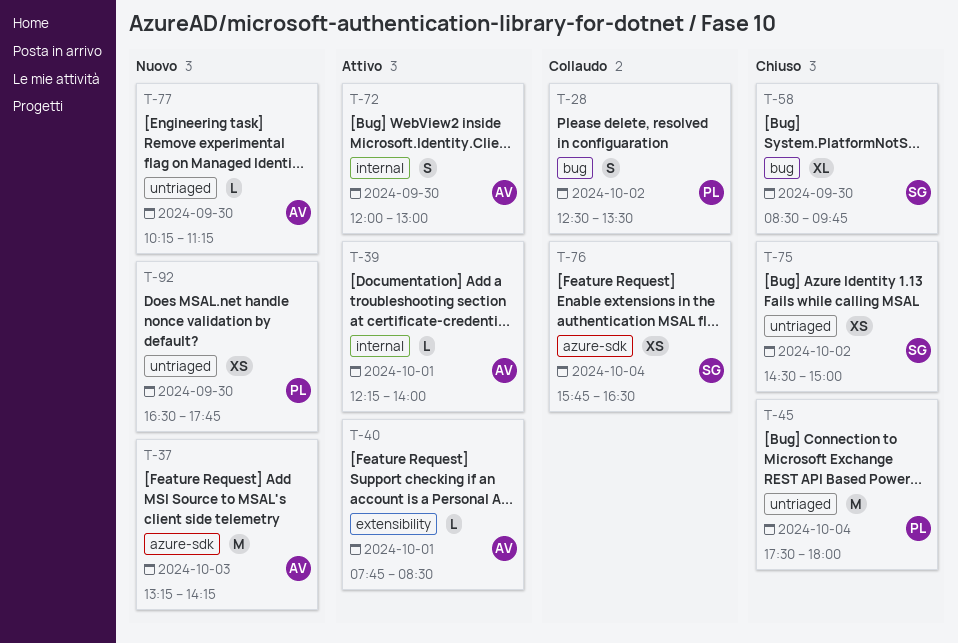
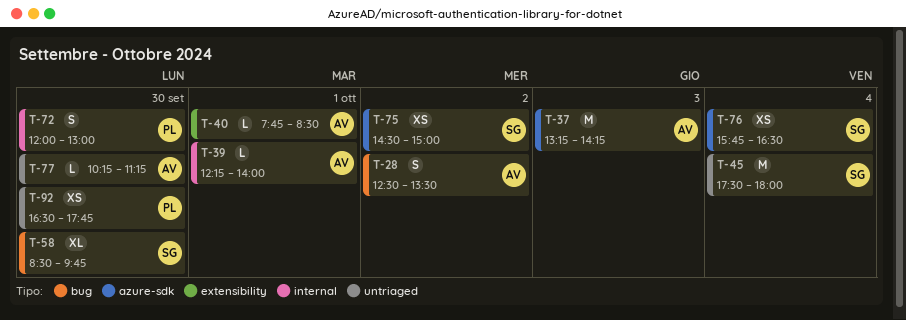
T-28, owner: PL -> AV
T-45, owner: PL -> SG
T-72, owner: AV -> PL
T-75, label: untriaged -> azure-sdk

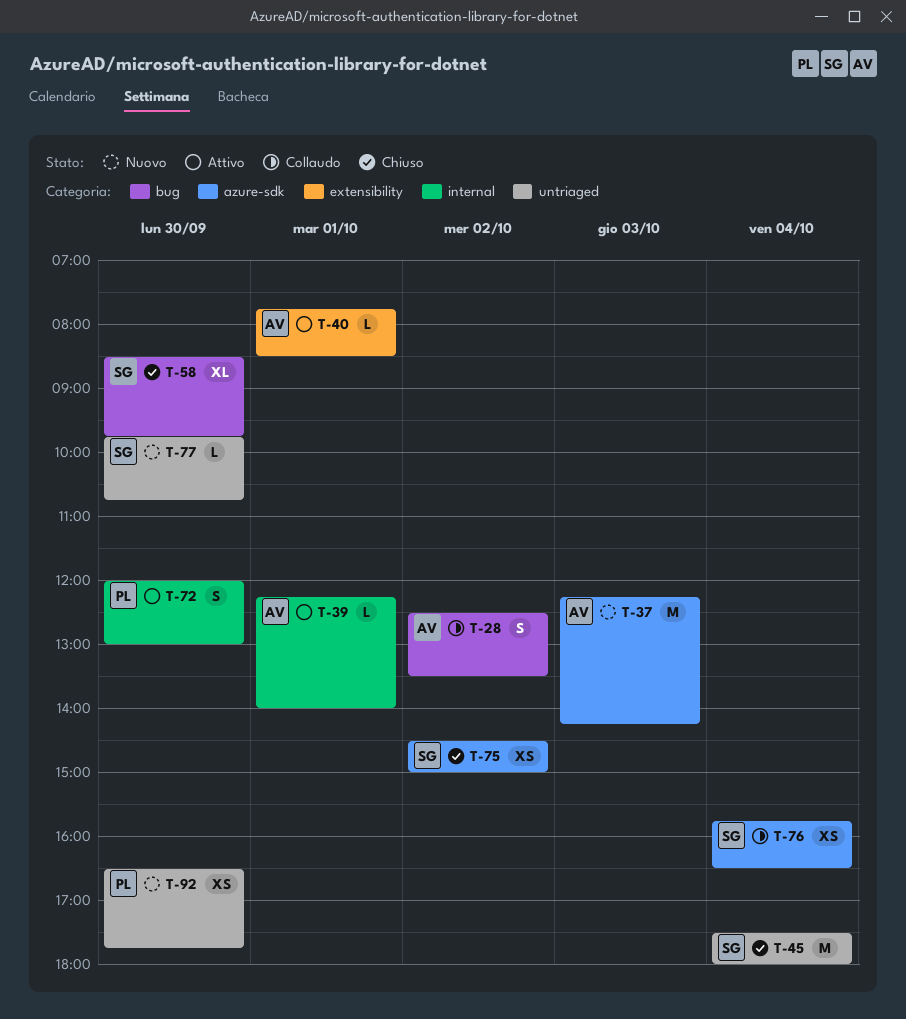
T-37, begins: 13:15 -> 12:15
T-77, owner: AV -> SG
T-77, begins: 10:15 -> 09:45
T-77, ends: 11:15 -> 10:45

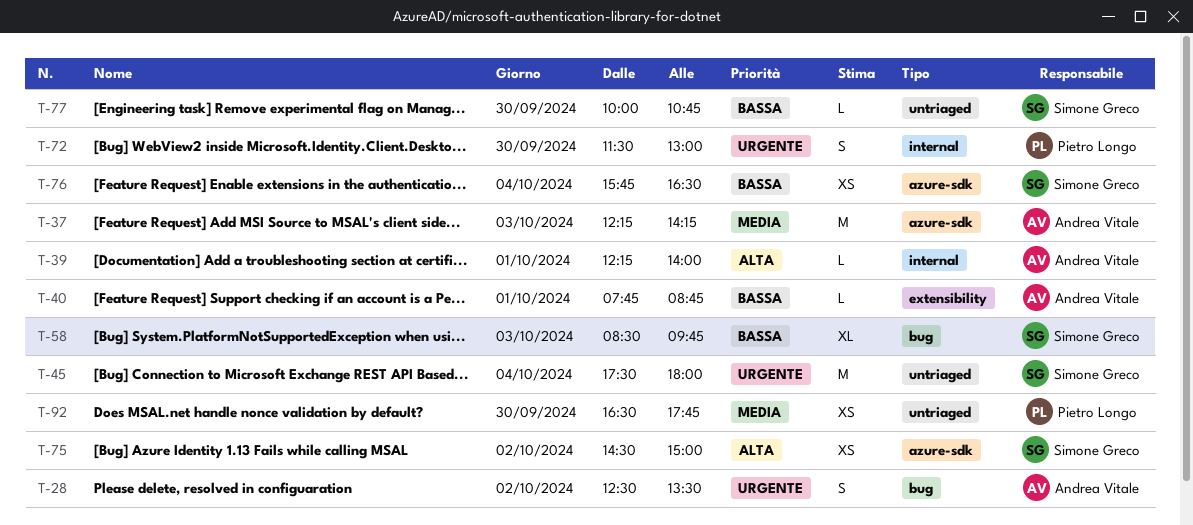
T-40, ends: 08:30 -> 08:45
T-58, day: Sep 30 -> Oct 3
T-72, begins: 12:00 -> 11:30
T-77, begins: 09:45 -> 10:00

